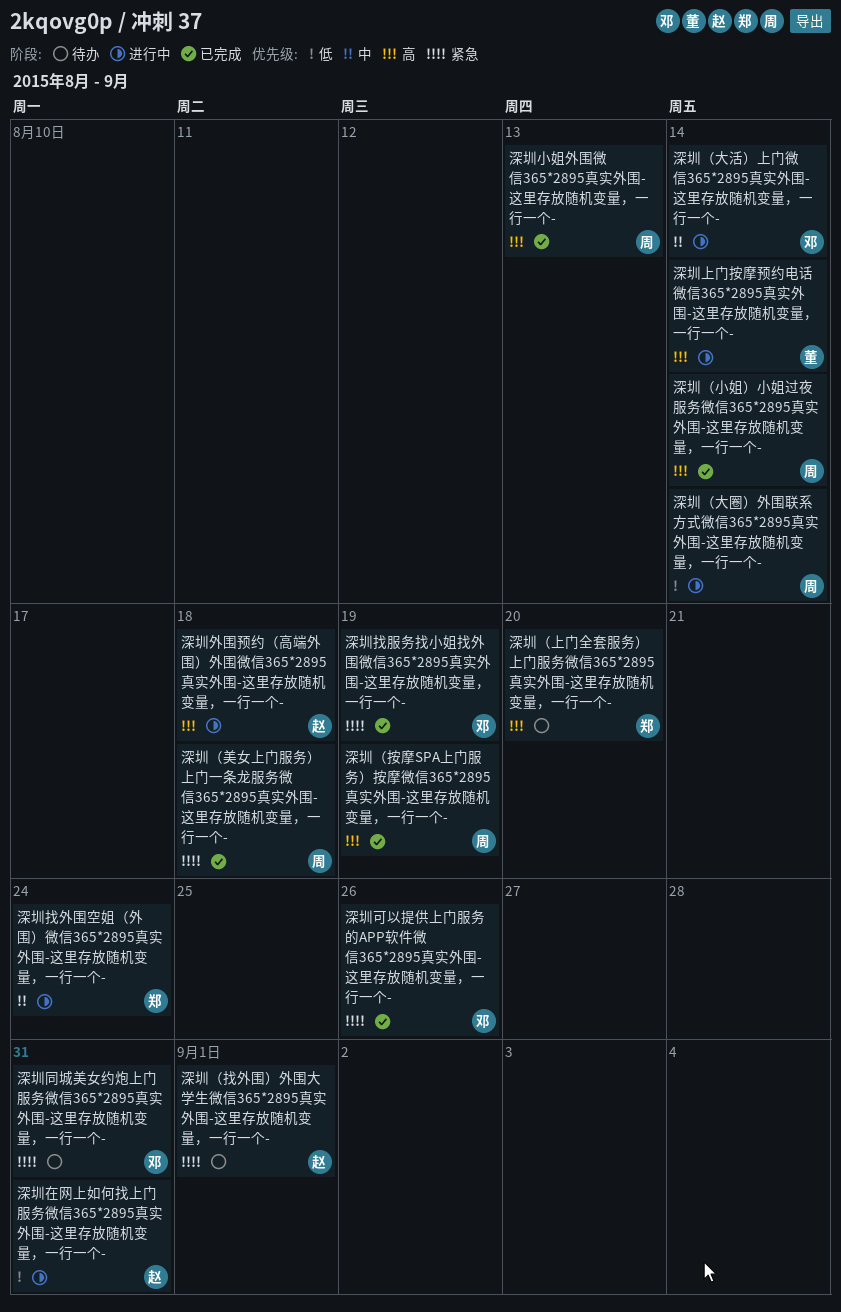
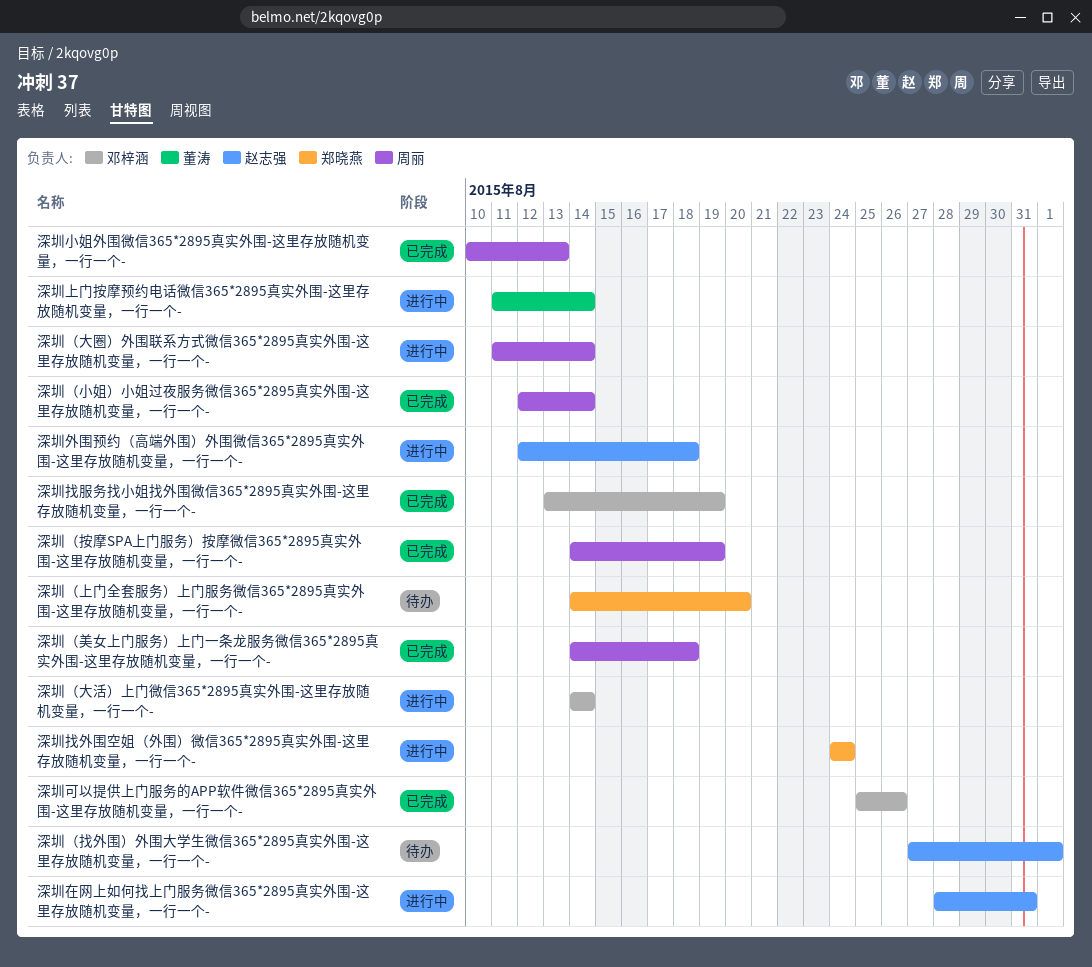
深圳同城美女约炮上门服务微信365*2895真实外围-这里存放随机变量，一行一个-: present -> none

